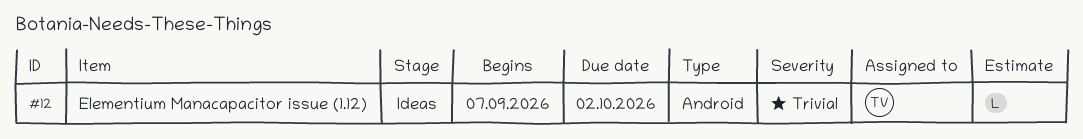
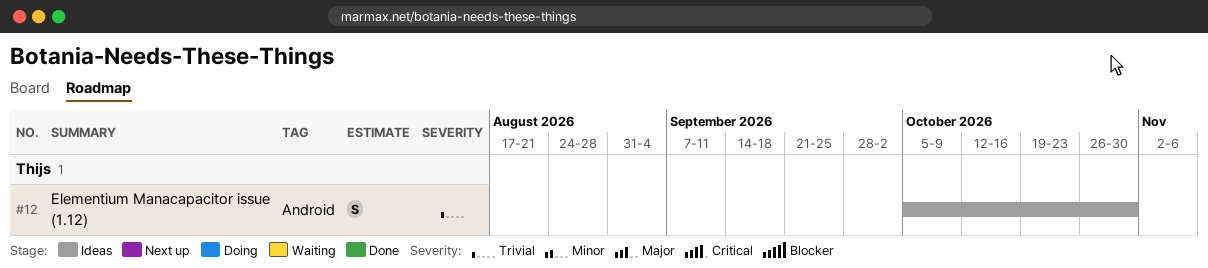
#12, estimate: L -> S
#12, start: Sep 7 -> Oct 5
#12, due: Oct 2 -> Oct 30

